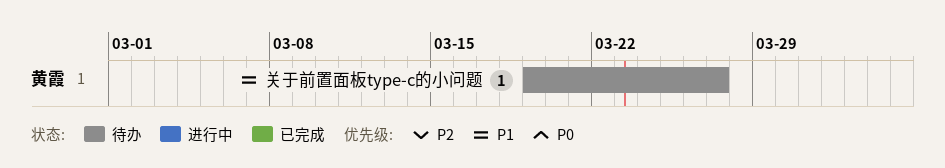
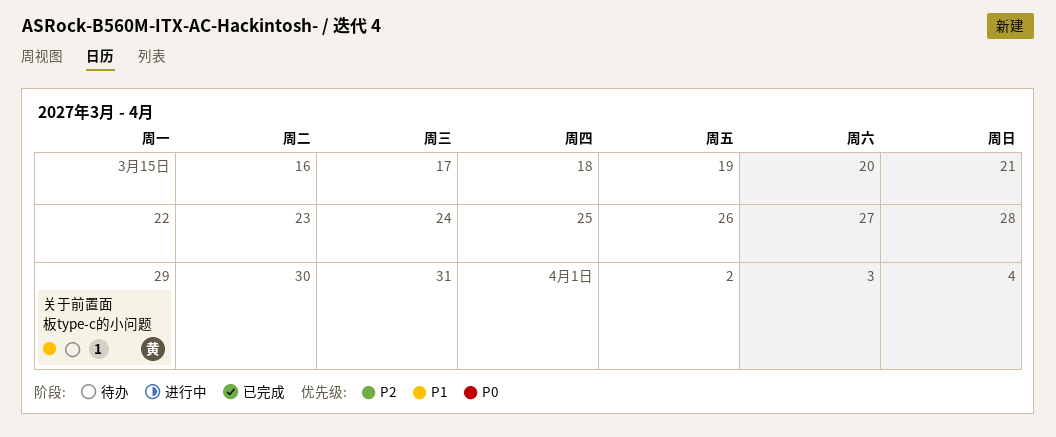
关于前置面板type-c的小问题, due: Mar 27 -> Mar 29

